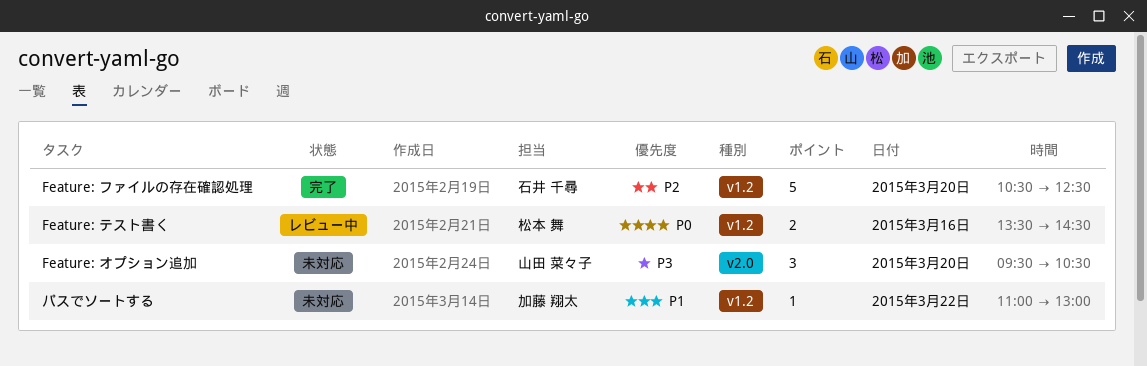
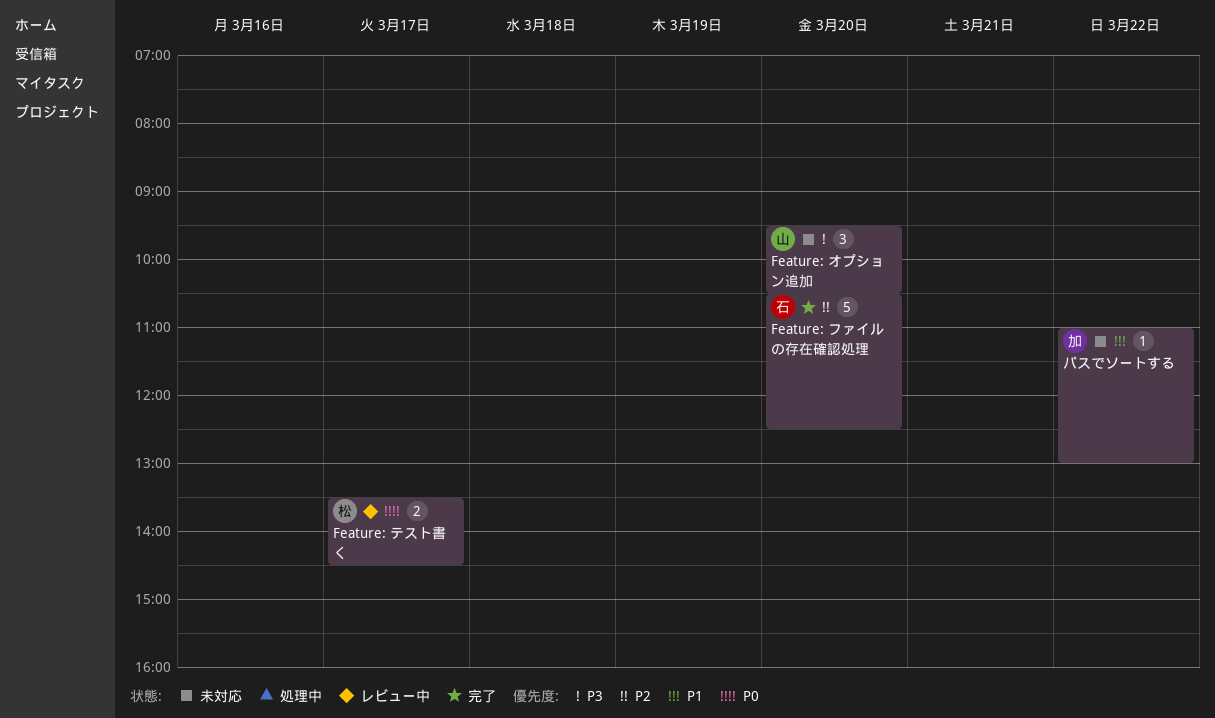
Feature: テスト書く, day: Mar 16 -> Mar 17

